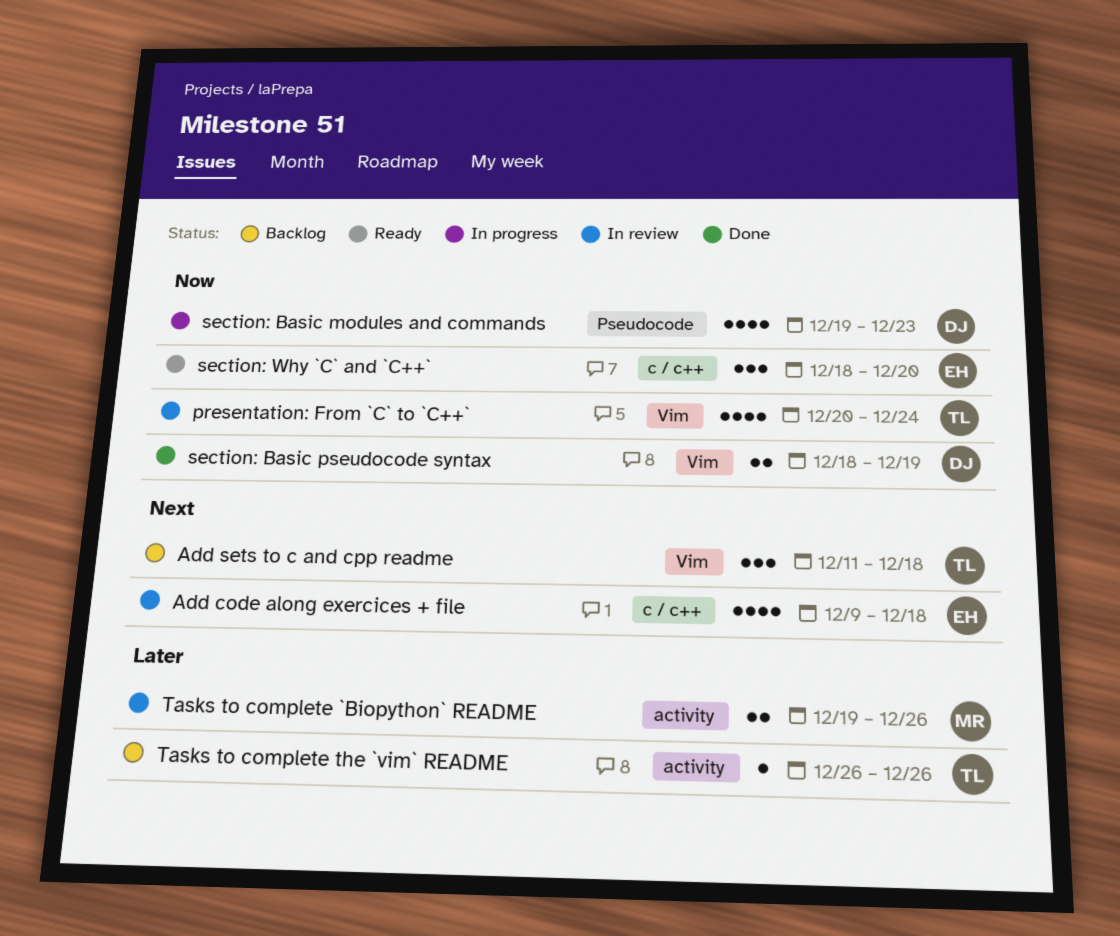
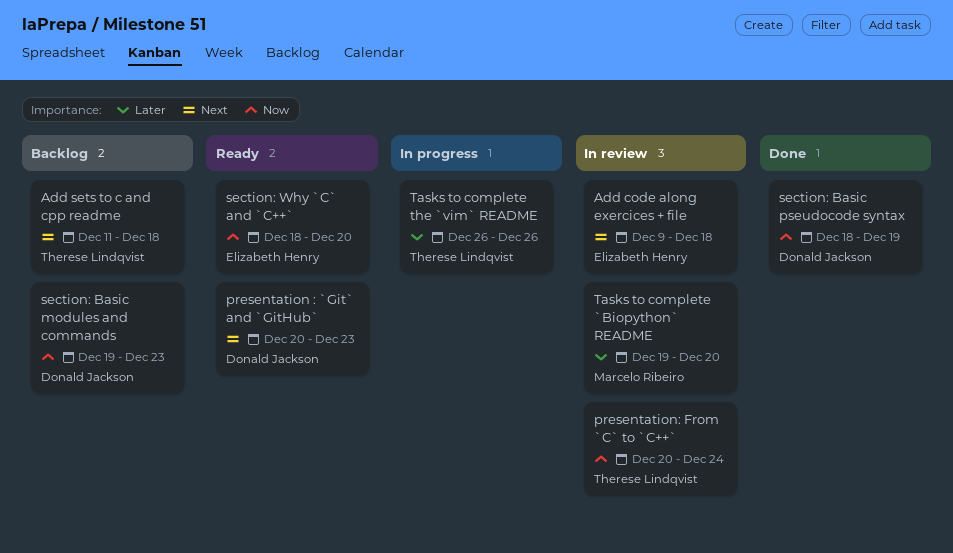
presentation : `Git` and `GitHub`: none -> present
section: Basic modules and commands, status: In progress -> Backlog
Tasks to complete `Biopython` README, due: Dec 26 -> Dec 20
Tasks to complete the `vim` README, status: Backlog -> In progress

